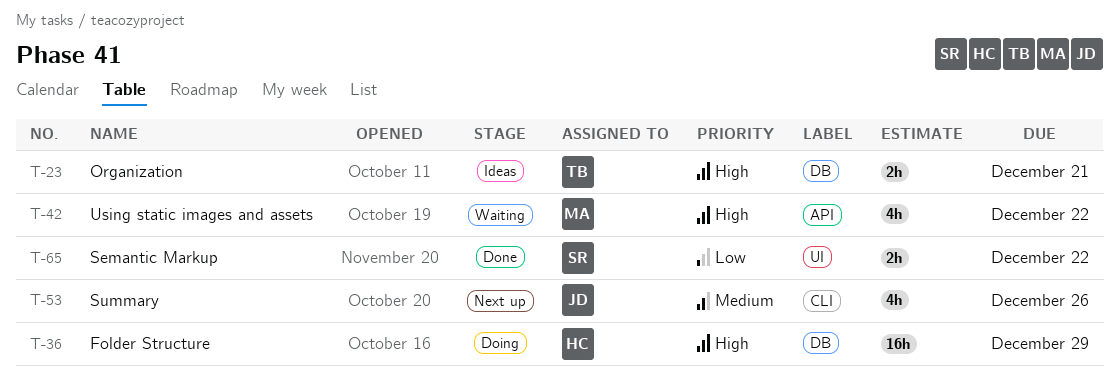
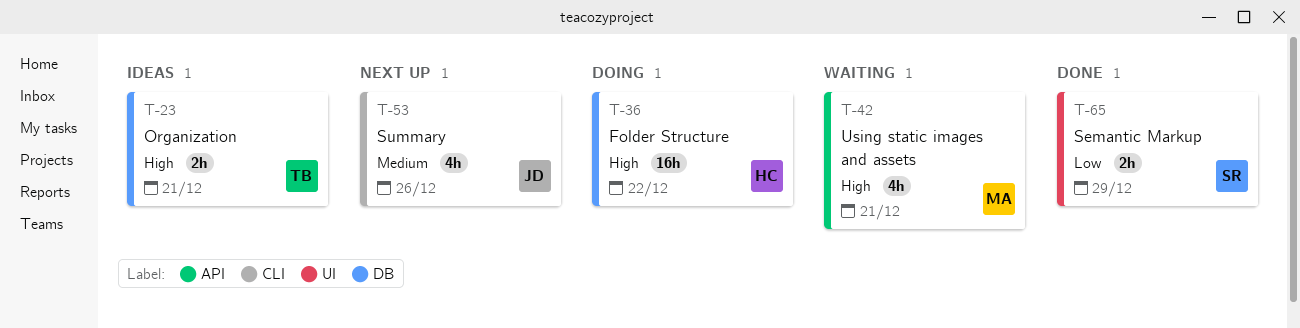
T-36, due: Dec 29 -> Dec 22
T-42, due: Dec 22 -> Dec 21
T-65, due: Dec 22 -> Dec 29

